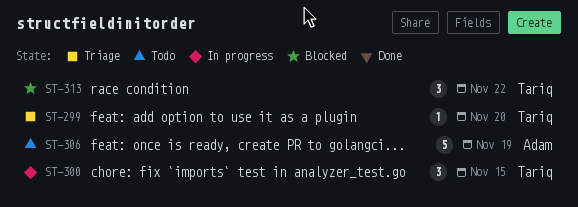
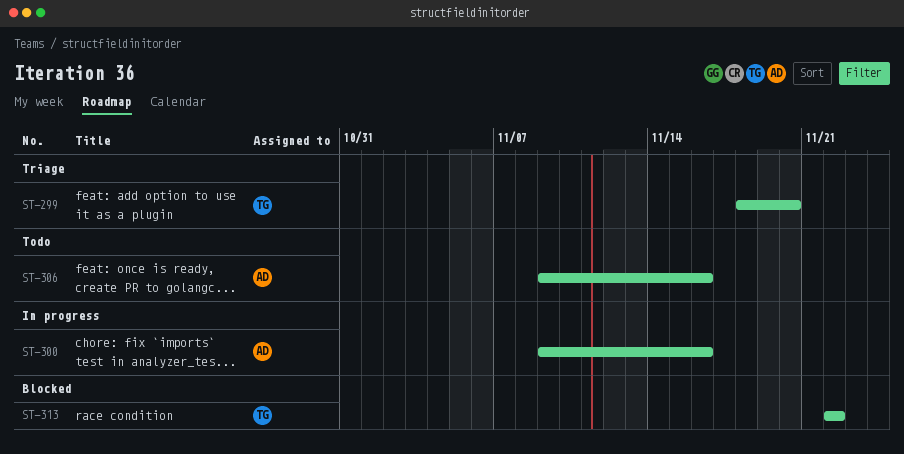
ST-300, owner: Tariq -> Adam
ST-300, due: Nov 15 -> Nov 16
ST-306, due: Nov 19 -> Nov 16

